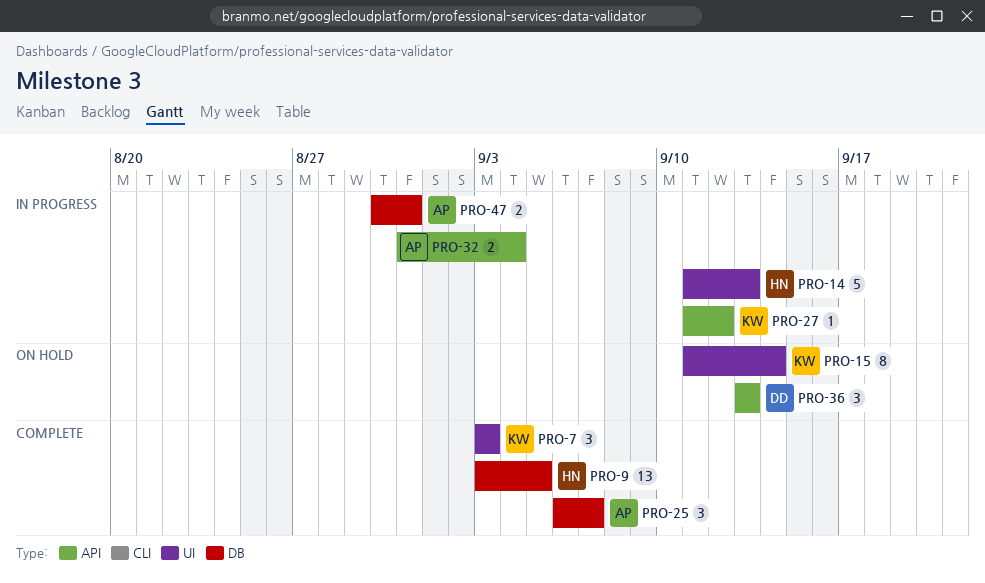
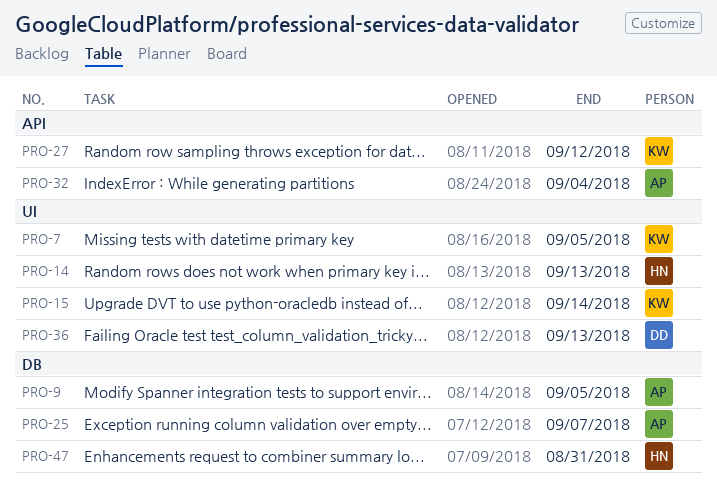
PRO-7, due: Sep 3 -> Sep 5
PRO-9, owner: HN -> AP
PRO-36, label: API -> UI
PRO-47, owner: AP -> HN

